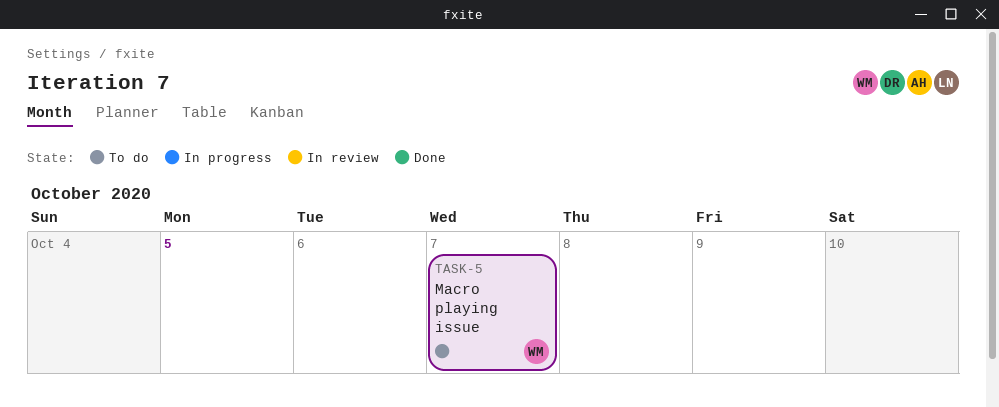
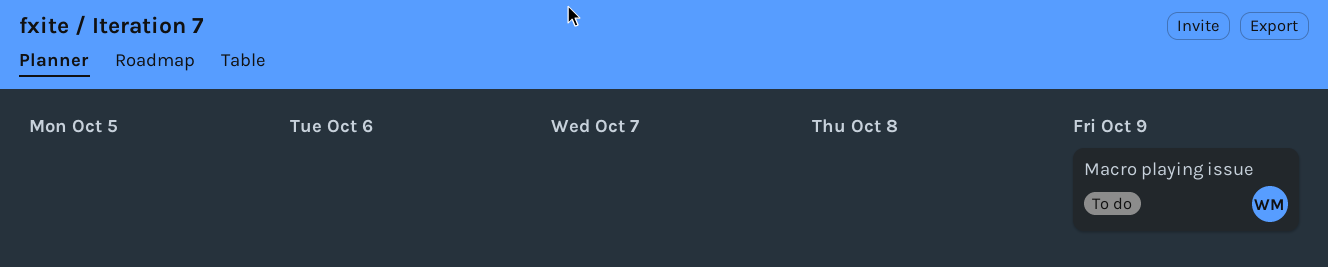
Macro playing issue, due: Oct 7 -> Oct 9

